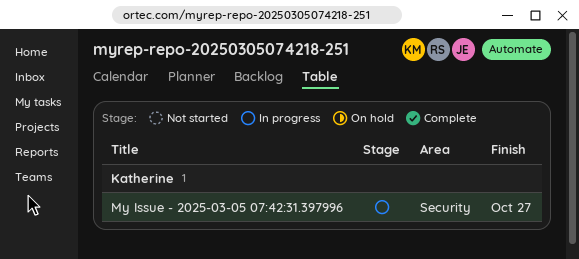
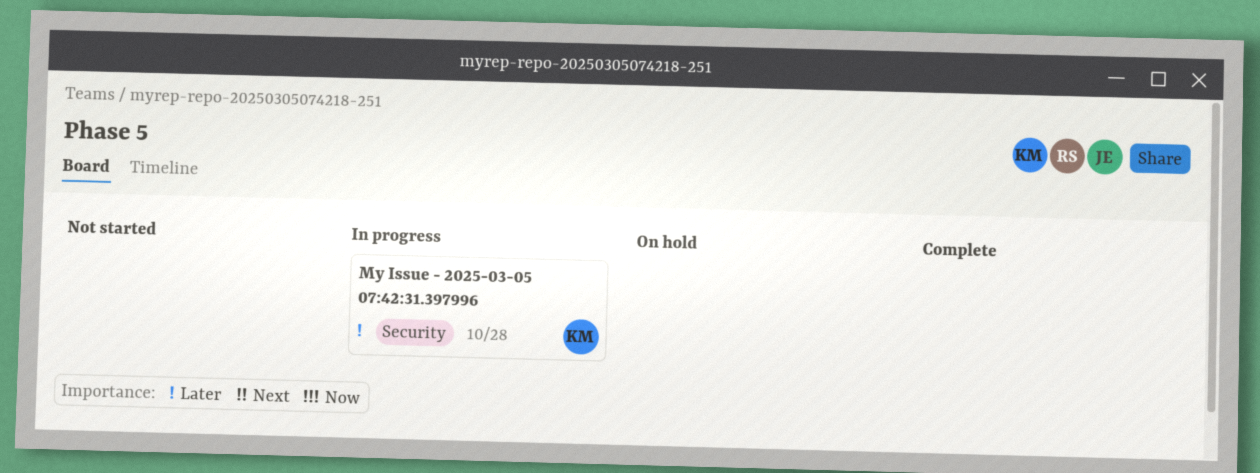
My Issue - 2025-03-05 07:42:31.397996, due: Oct 27 -> Oct 28

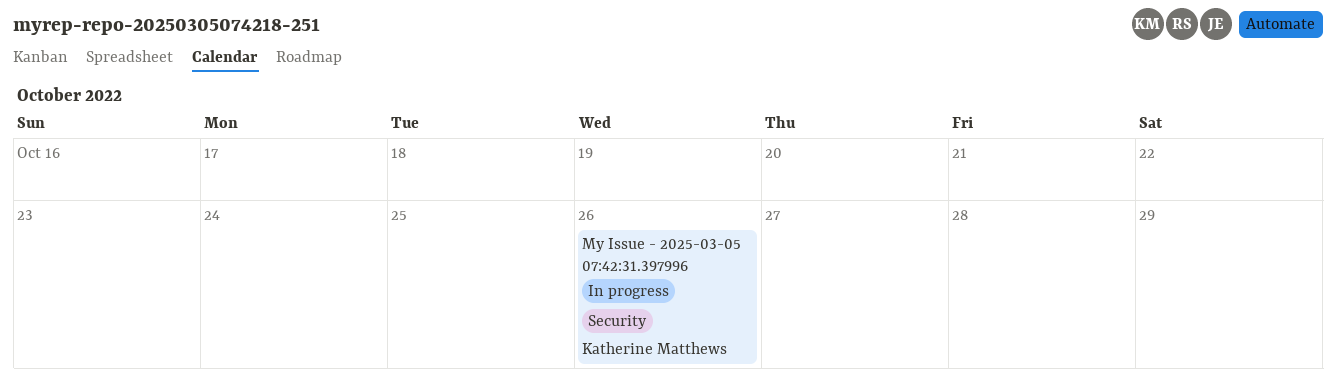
My Issue - 2025-03-05 07:42:31.397996, due: Oct 28 -> Oct 26

